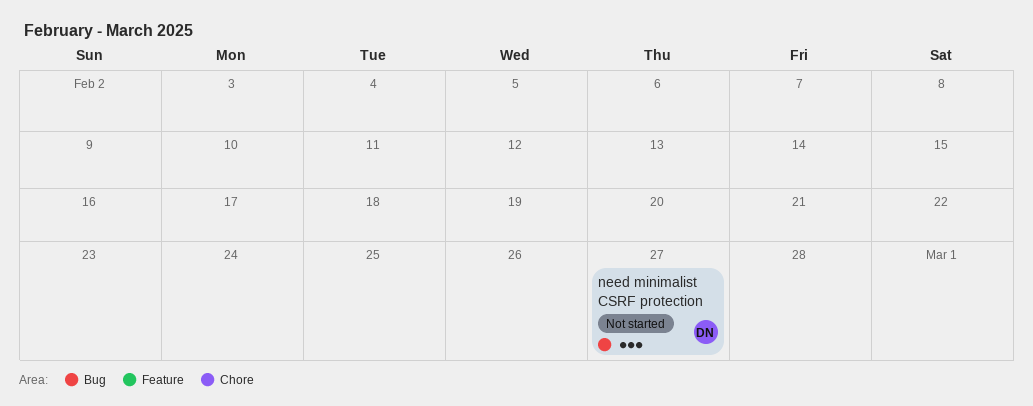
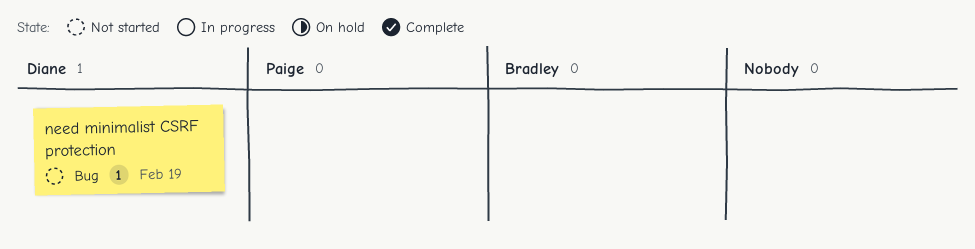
need minimalist CSRF protection, estimate: 3 -> 1
need minimalist CSRF protection, due: Feb 27 -> Feb 19

